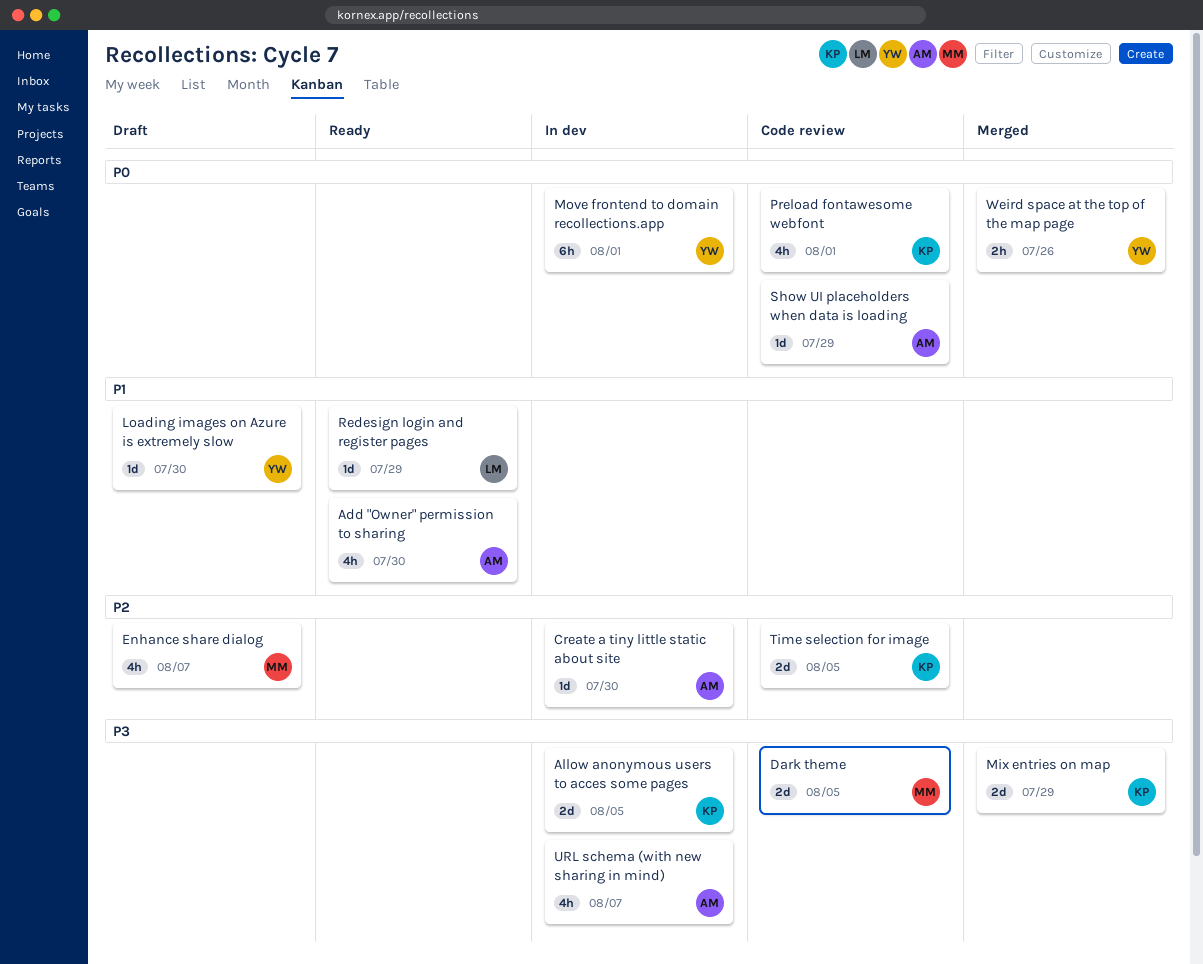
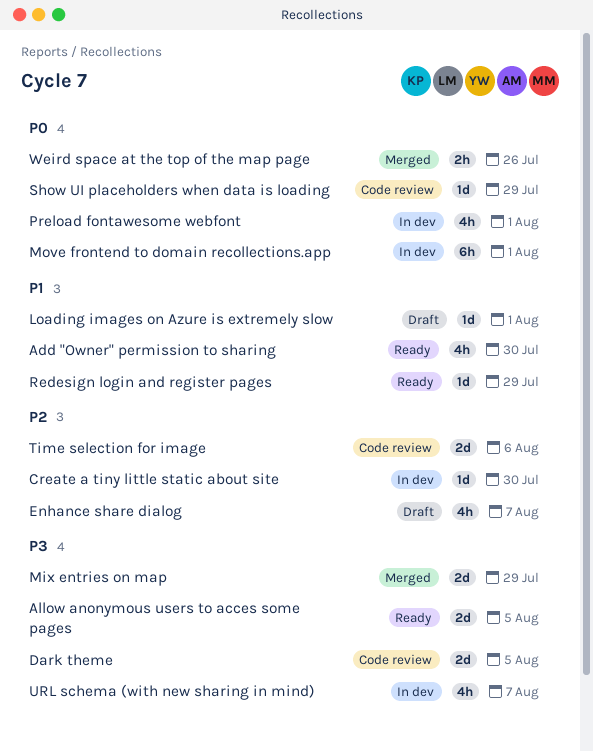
Allow anonymous users to acces some pages, status: In dev -> Ready
Loading images on Azure is extremely slow, due: Jul 30 -> Aug 1
Preload fontawesome webfont, status: Code review -> In dev
Time selection for image, due: Aug 5 -> Aug 6

